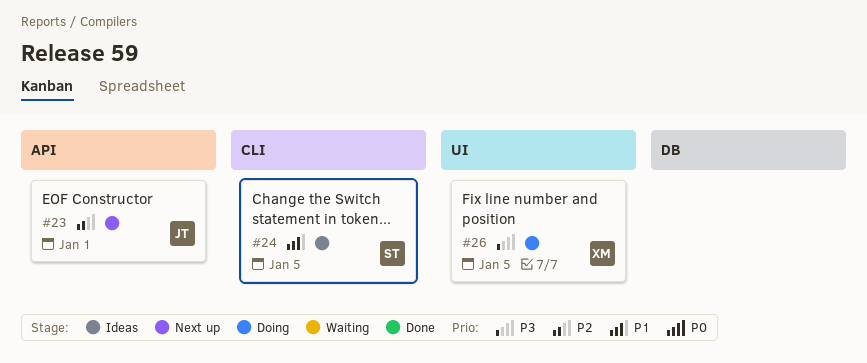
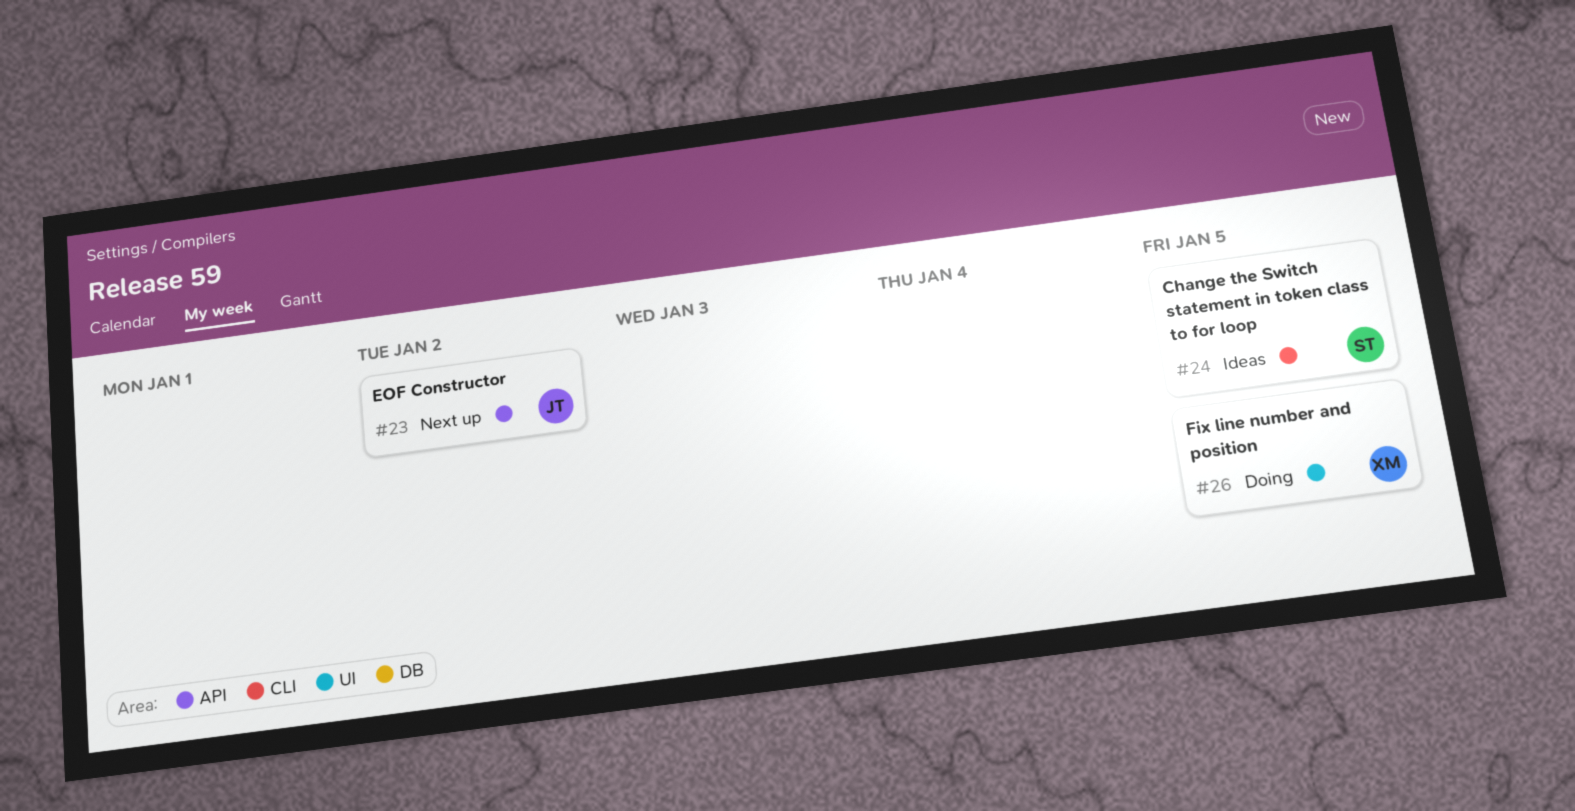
#23, due: Jan 1 -> Jan 2

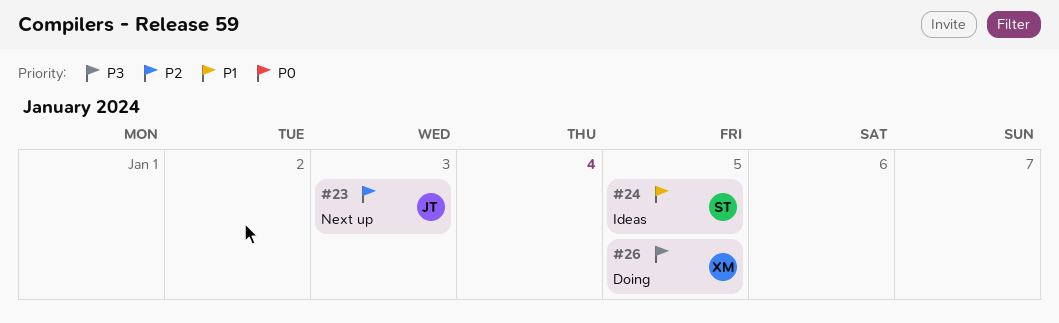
#23, due: Jan 2 -> Jan 3

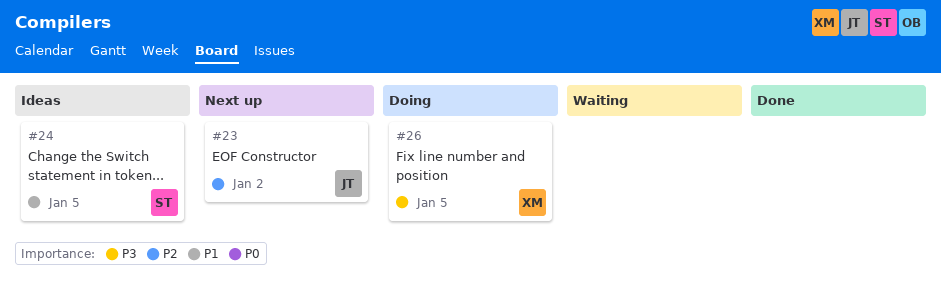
#23, due: Jan 3 -> Jan 2

